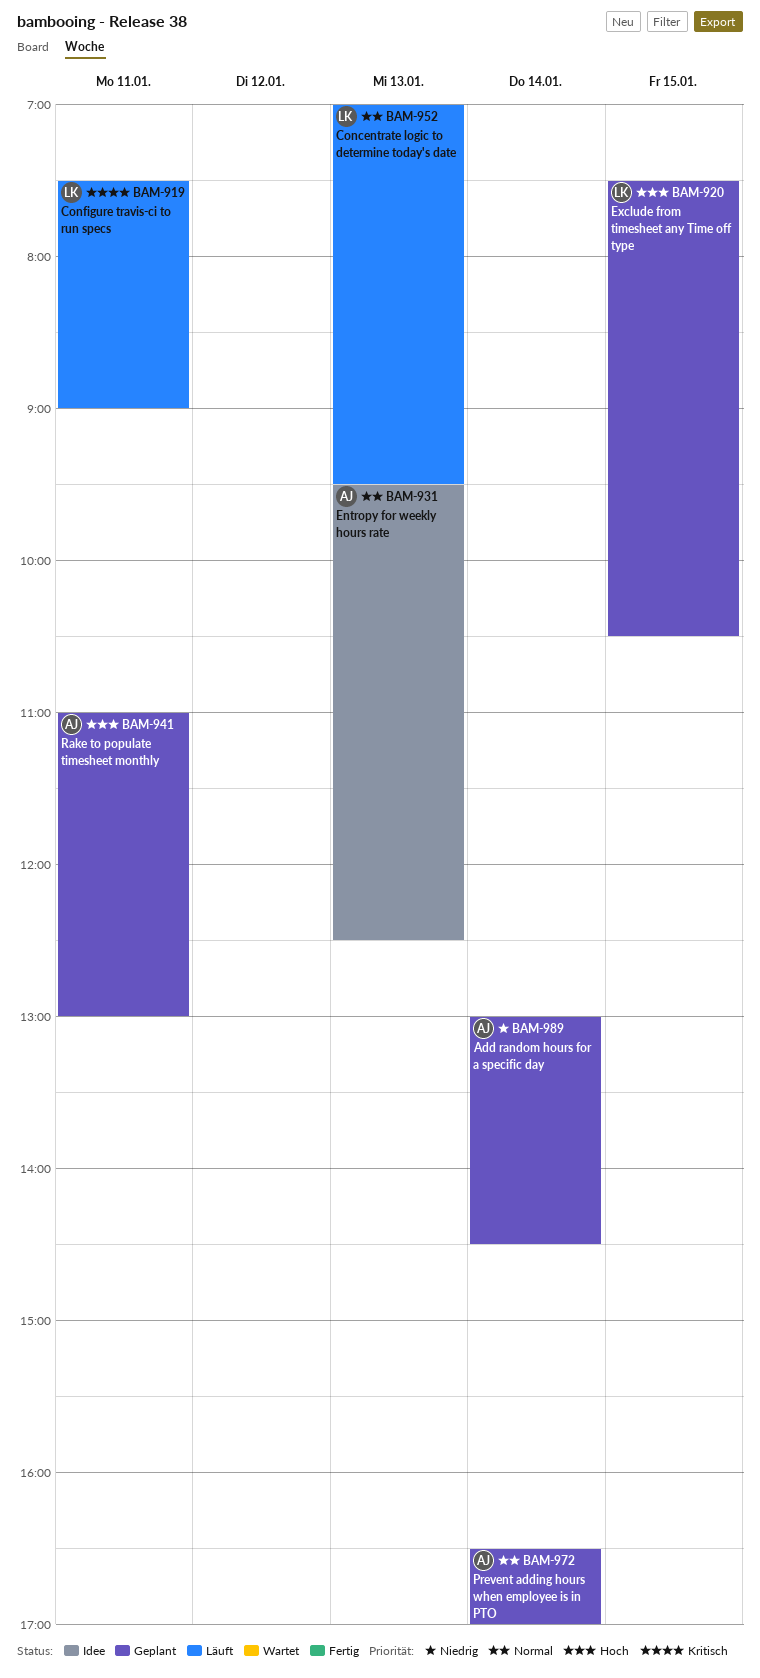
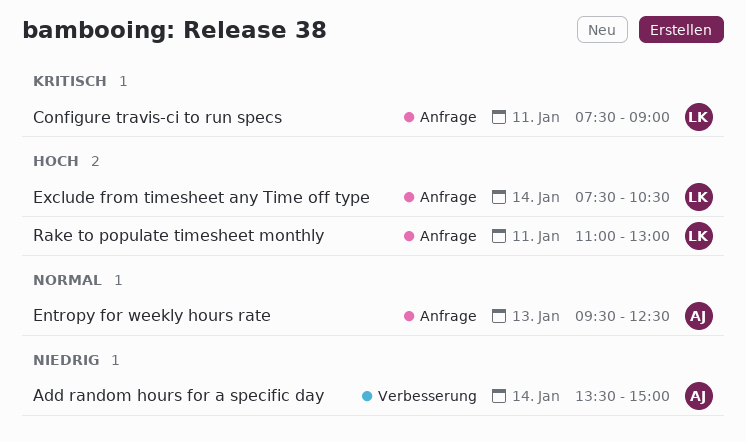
Add random hours for a specific day, begins: 13:00 -> 13:30
Add random hours for a specific day, ends: 14:30 -> 15:00
Concentrate logic to determine today's date: present -> none
Exclude from timesheet any Time off type, day: Jan 15 -> Jan 14
Prevent adding hours when employee is in PTO: present -> none
Rake to populate timesheet monthly, owner: AJ -> LK

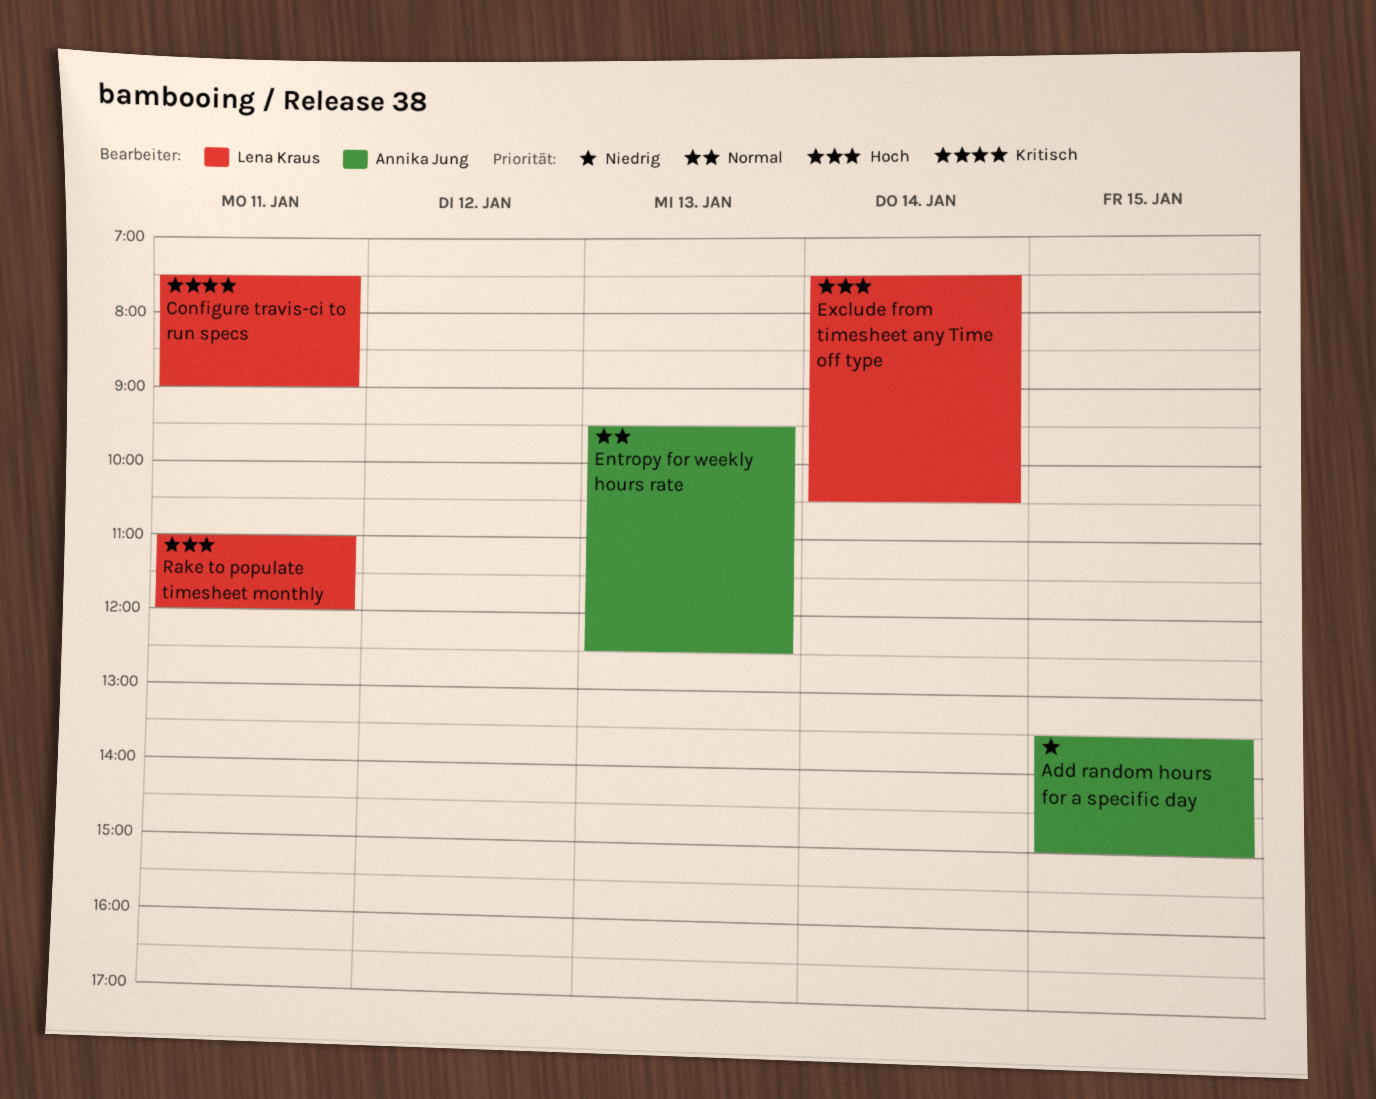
Add random hours for a specific day, day: Jan 14 -> Jan 15
Rake to populate timesheet monthly, ends: 13:00 -> 12:00

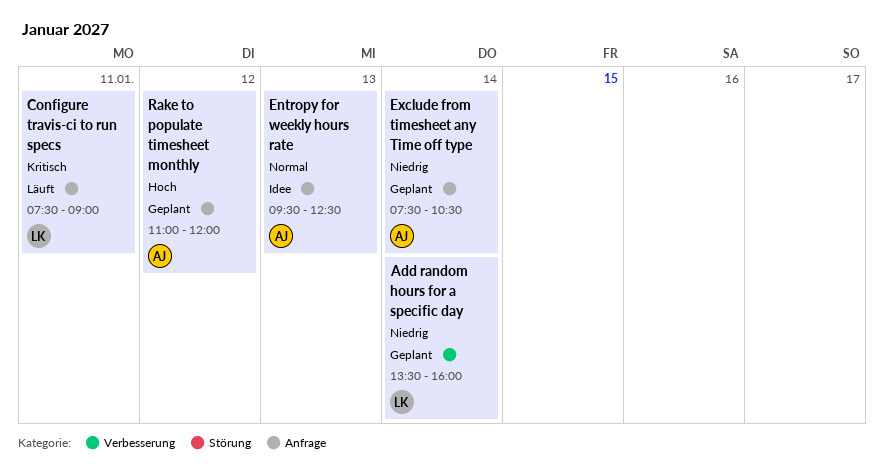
Add random hours for a specific day, owner: Annika Jung -> Lena Kraus
Add random hours for a specific day, day: Jan 15 -> Jan 14
Add random hours for a specific day, ends: 15:00 -> 16:00
Exclude from timesheet any Time off type, owner: Lena Kraus -> Annika Jung
Exclude from timesheet any Time off type, priority: Hoch -> Niedrig
Rake to populate timesheet monthly, owner: Lena Kraus -> Annika Jung
Rake to populate timesheet monthly, day: Jan 11 -> Jan 12

